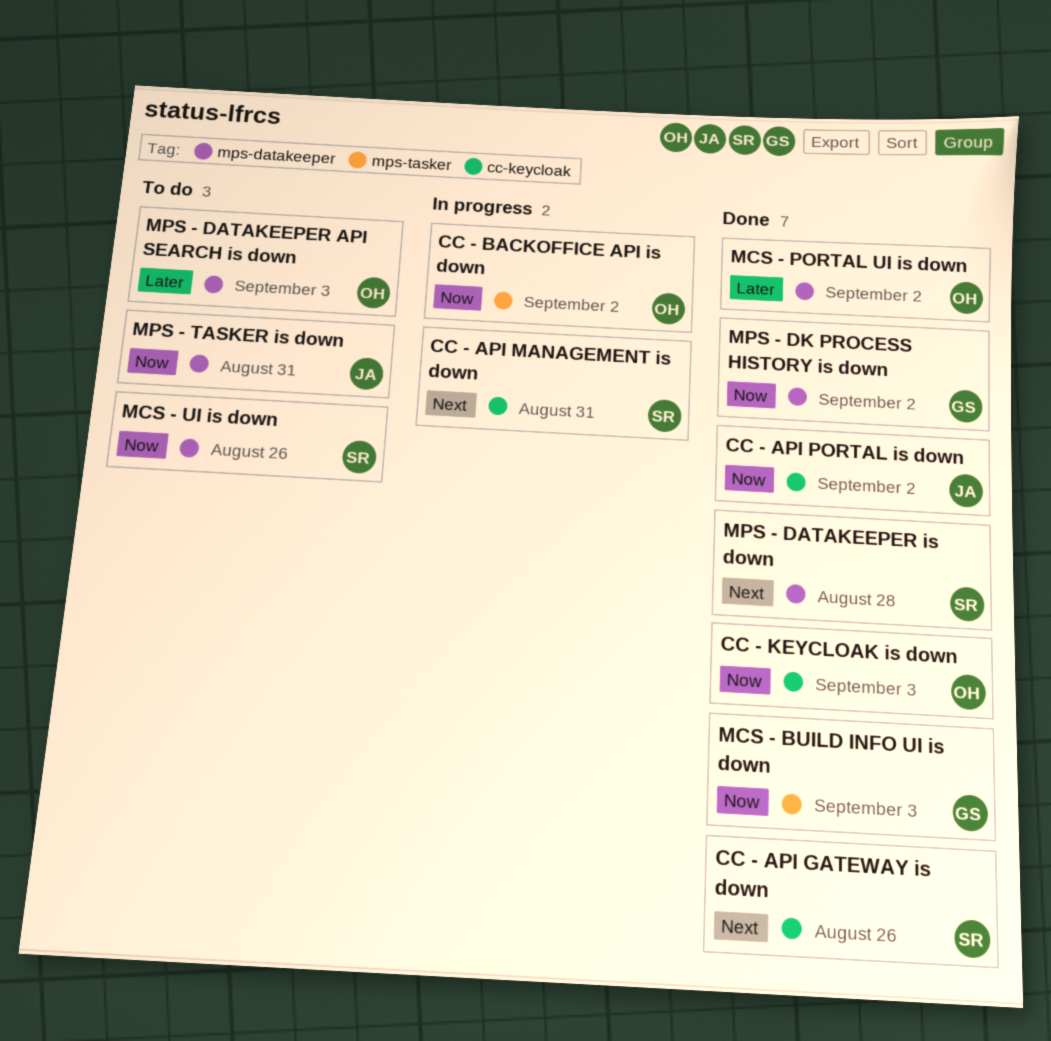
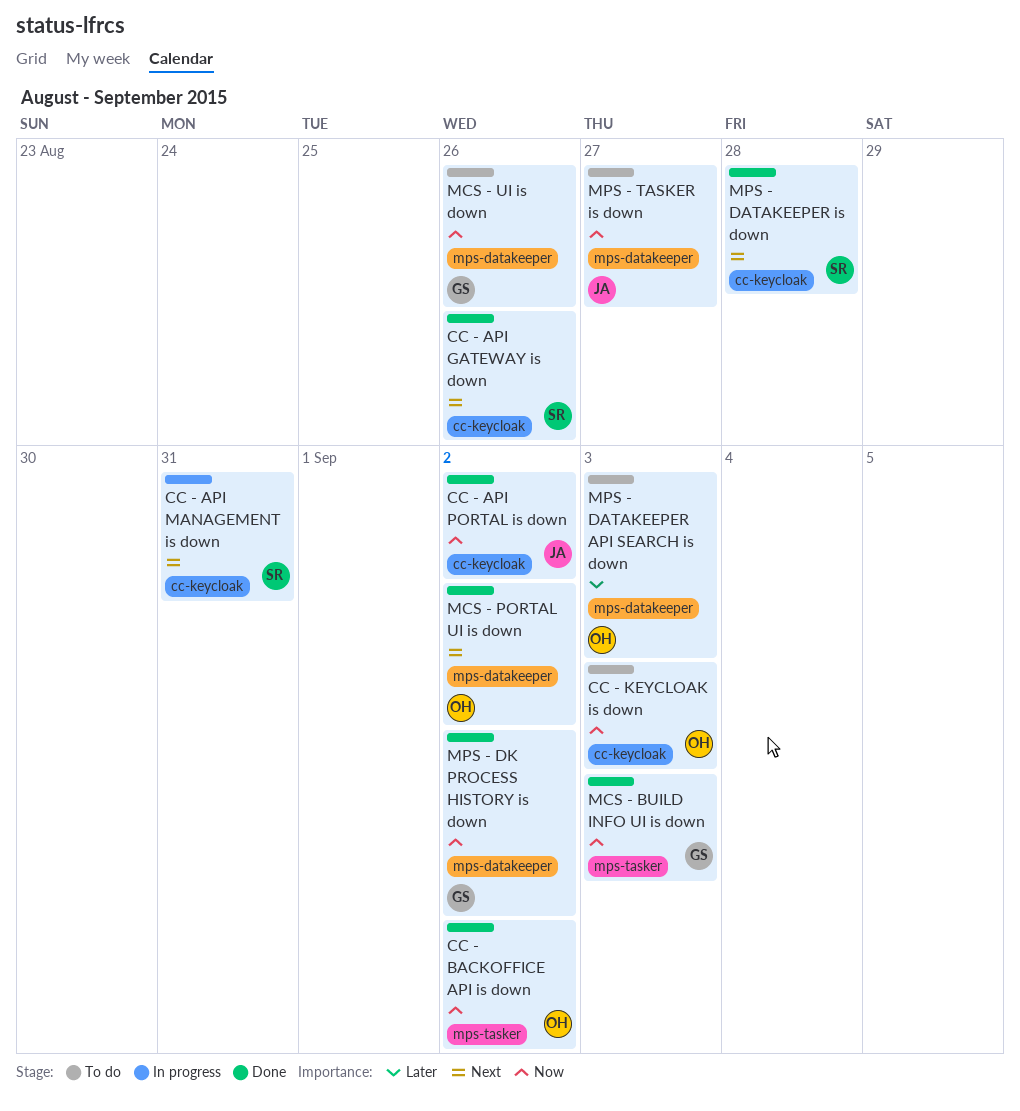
CC - BACKOFFICE API is down, status: In progress -> Done
CC - KEYCLOAK is down, status: Done -> To do
MCS - PORTAL UI is down, priority: Later -> Next
MCS - UI is down, owner: SR -> GS
MPS - DATAKEEPER is down, label: mps-datakeeper -> cc-keycloak
MPS - TASKER is down, due: Aug 31 -> Aug 27

